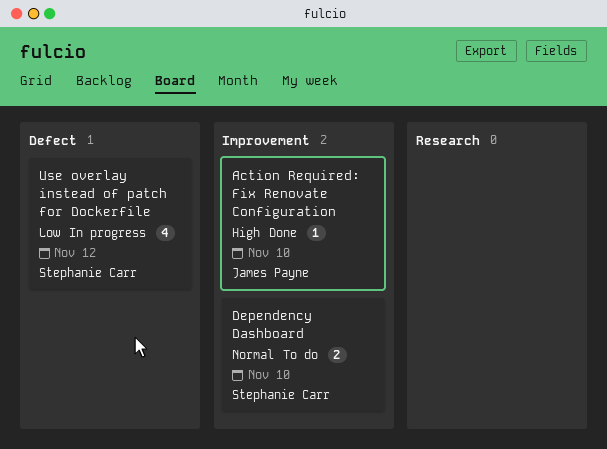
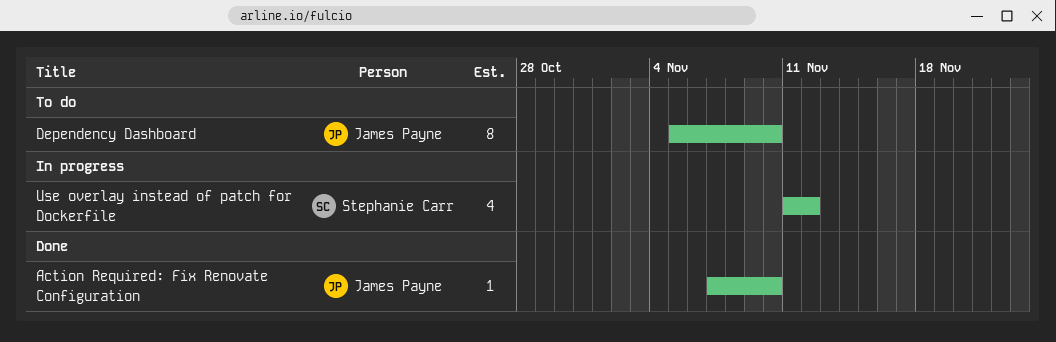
Dependency Dashboard, owner: Stephanie Carr -> James Payne
Dependency Dashboard, estimate: 2 -> 8

